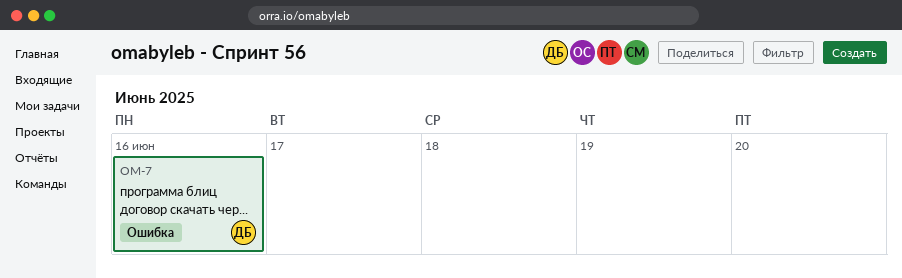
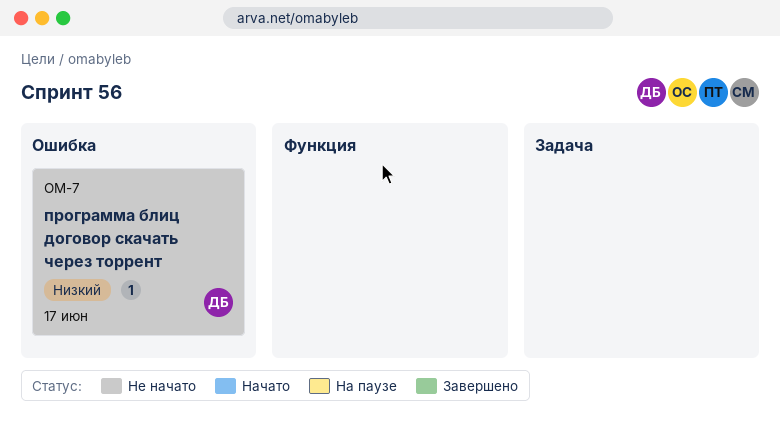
OM-7, due: Jun 16 -> Jun 17

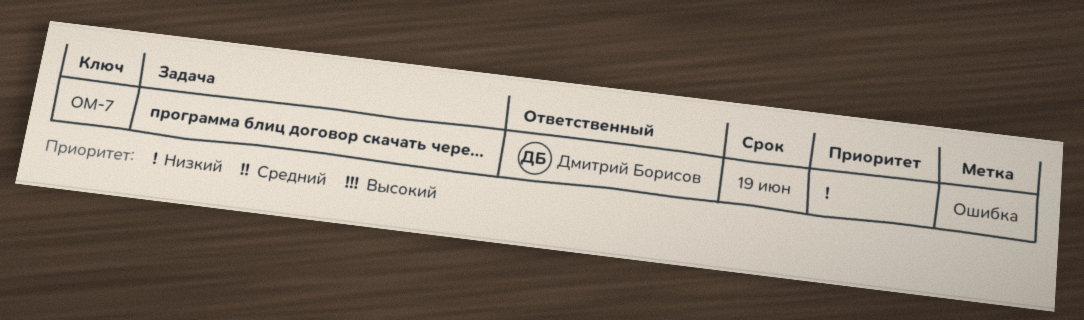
OM-7, due: Jun 17 -> Jun 19

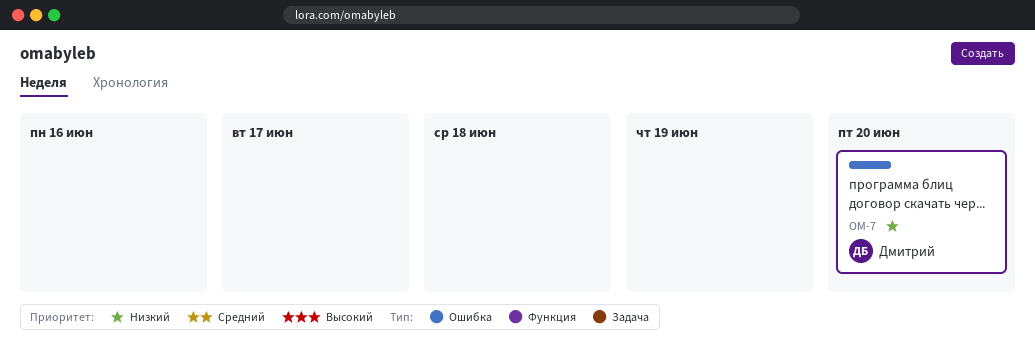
OM-7, due: Jun 19 -> Jun 20

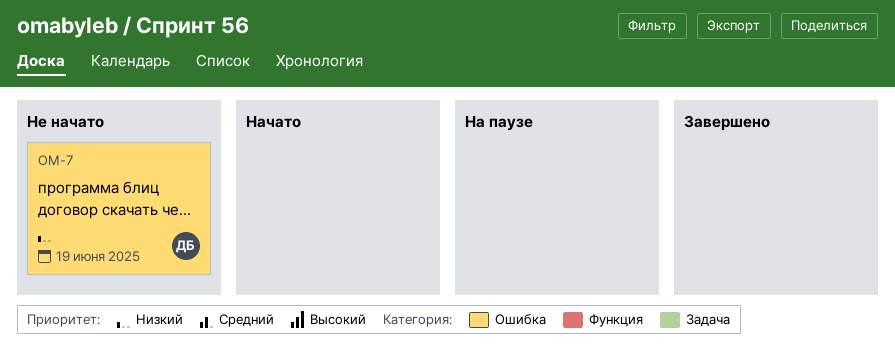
OM-7, due: Jun 20 -> Jun 19

